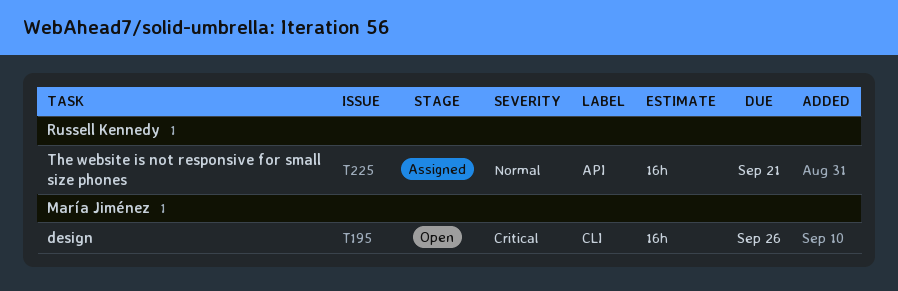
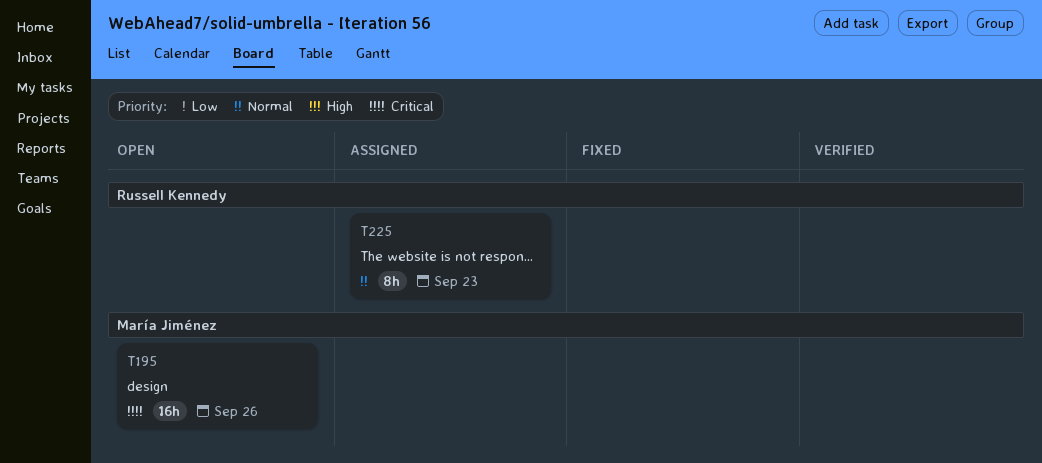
T225, estimate: 16h -> 8h
T225, due: Sep 21 -> Sep 23

